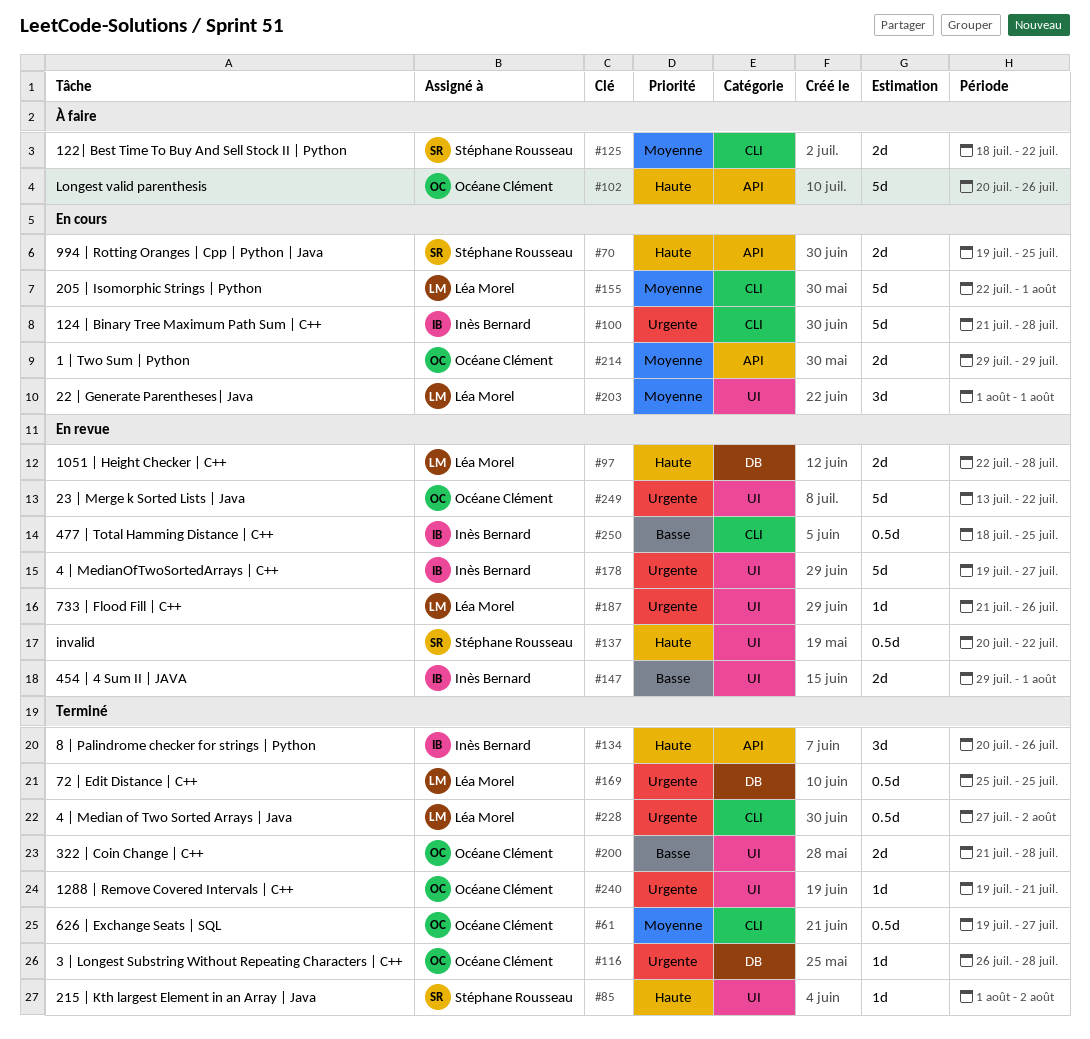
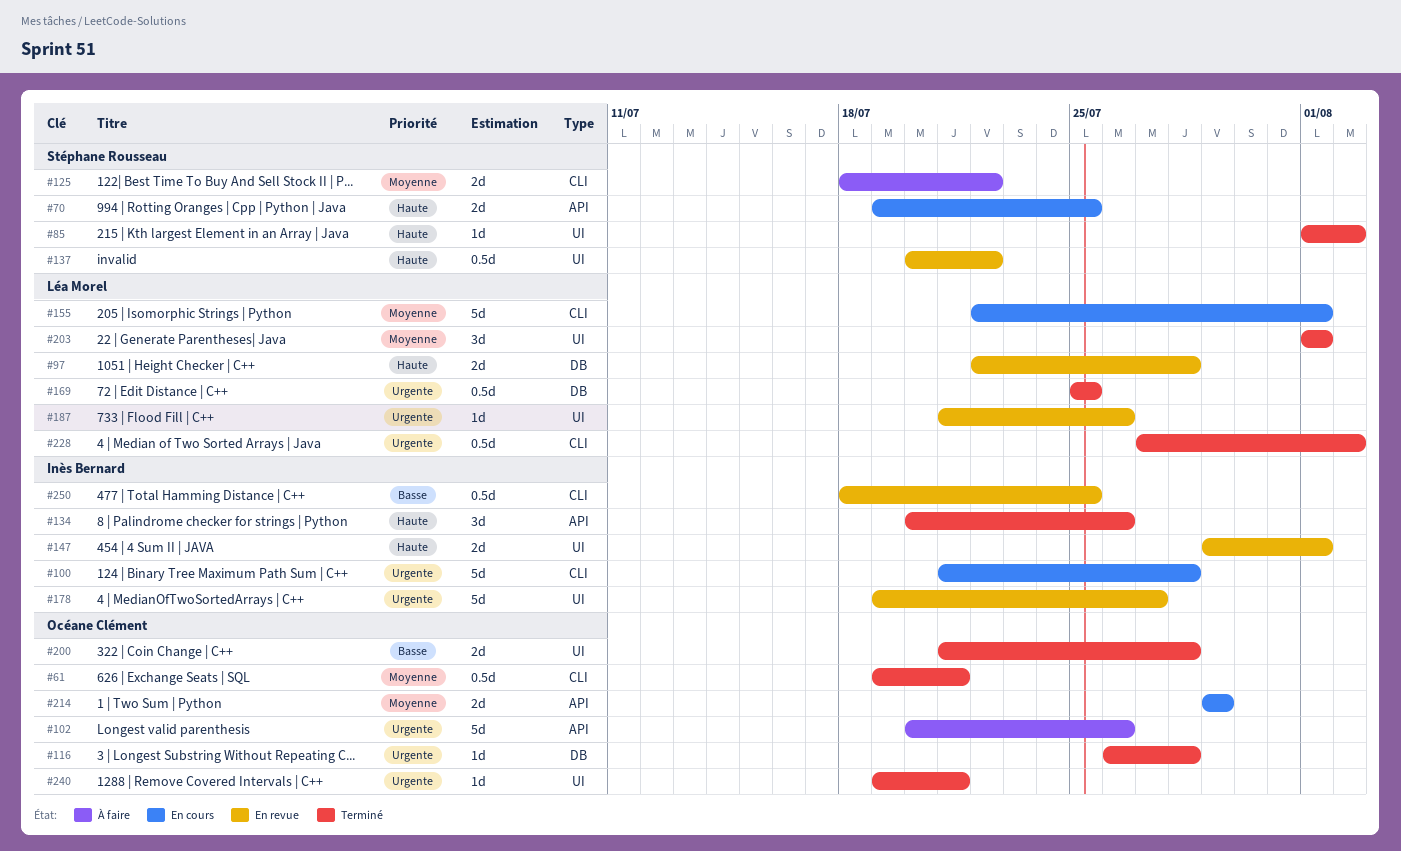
#61, due: Jul 27 -> Jul 21
#102, priority: Haute -> Urgente
#147, priority: Basse -> Haute
#203, status: En cours -> Terminé
#249: present -> none

